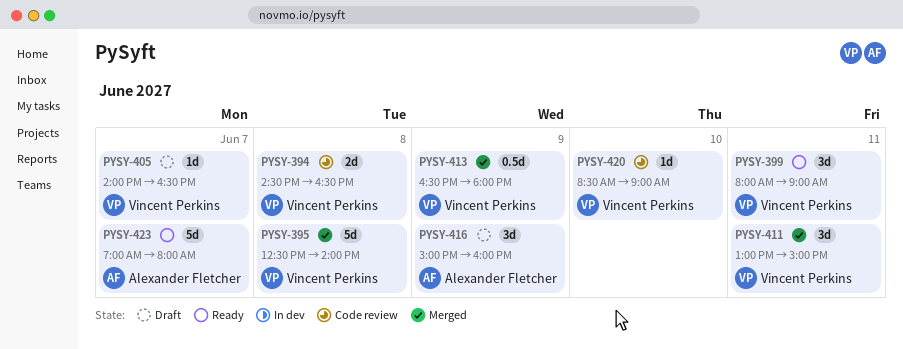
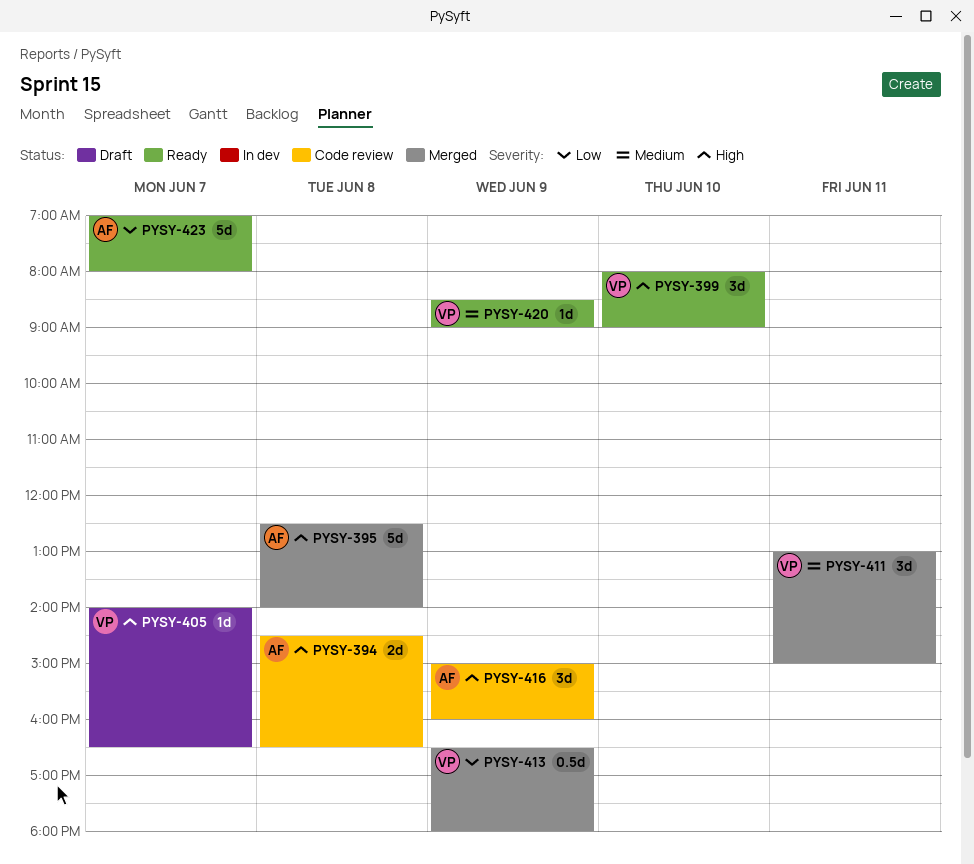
PYSY-394, owner: Vincent Perkins -> Alexander Fletcher
PYSY-395, owner: Vincent Perkins -> Alexander Fletcher
PYSY-399, day: Jun 11 -> Jun 10
PYSY-416, status: Draft -> Code review
PYSY-420, status: Code review -> Ready
PYSY-420, day: Jun 10 -> Jun 9

